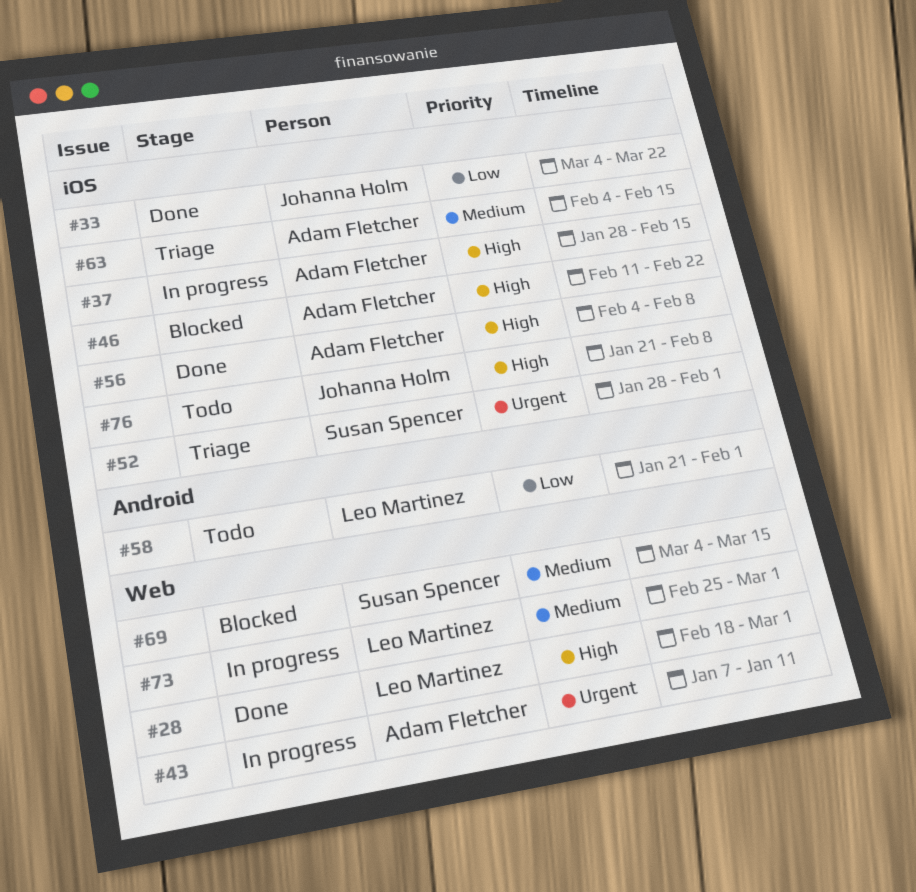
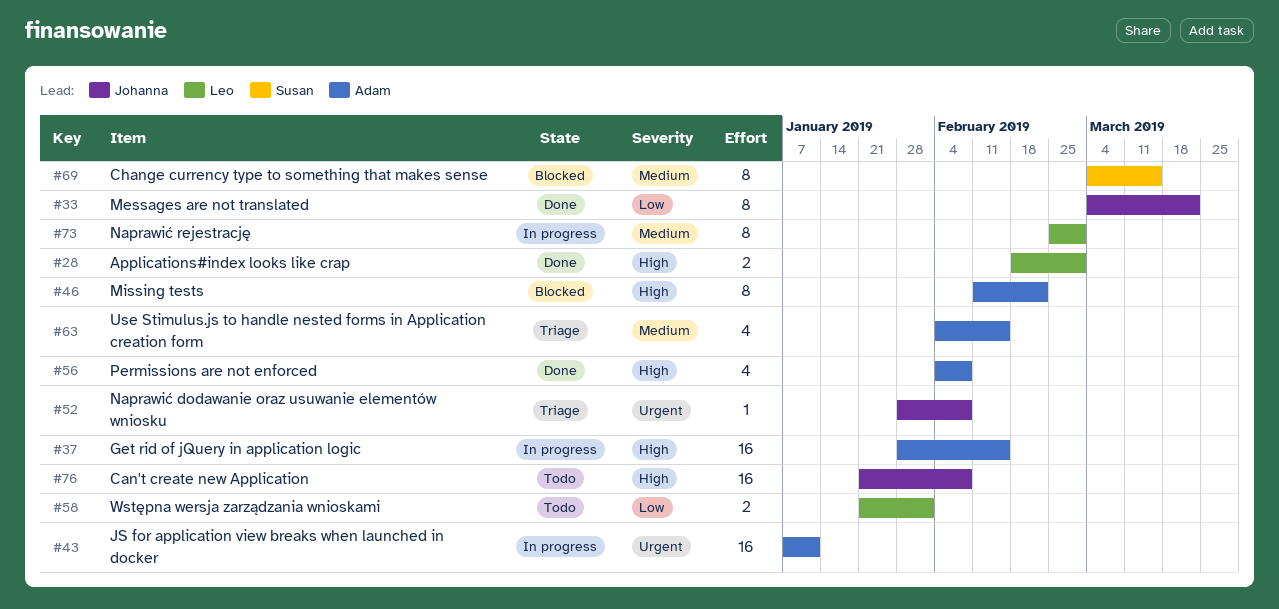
#52, owner: Susan Spencer -> Johanna Holm
#52, due: Feb 1 -> Feb 8

